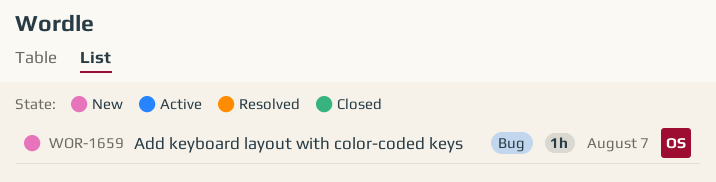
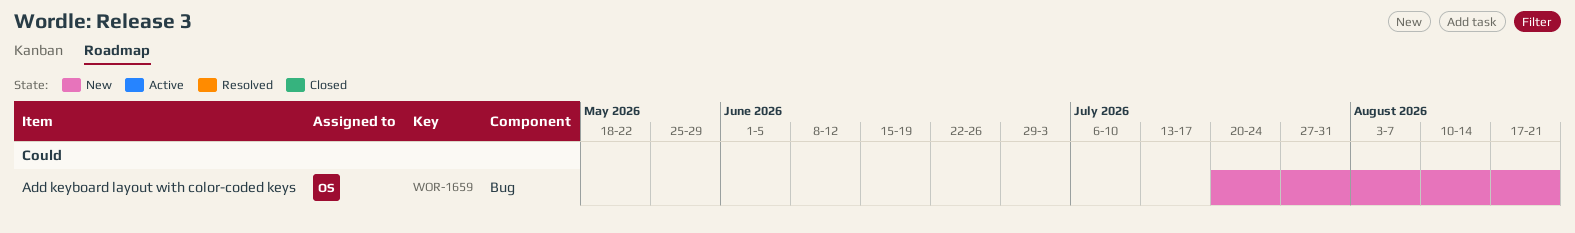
WOR-1659, due: Aug 7 -> Aug 21

